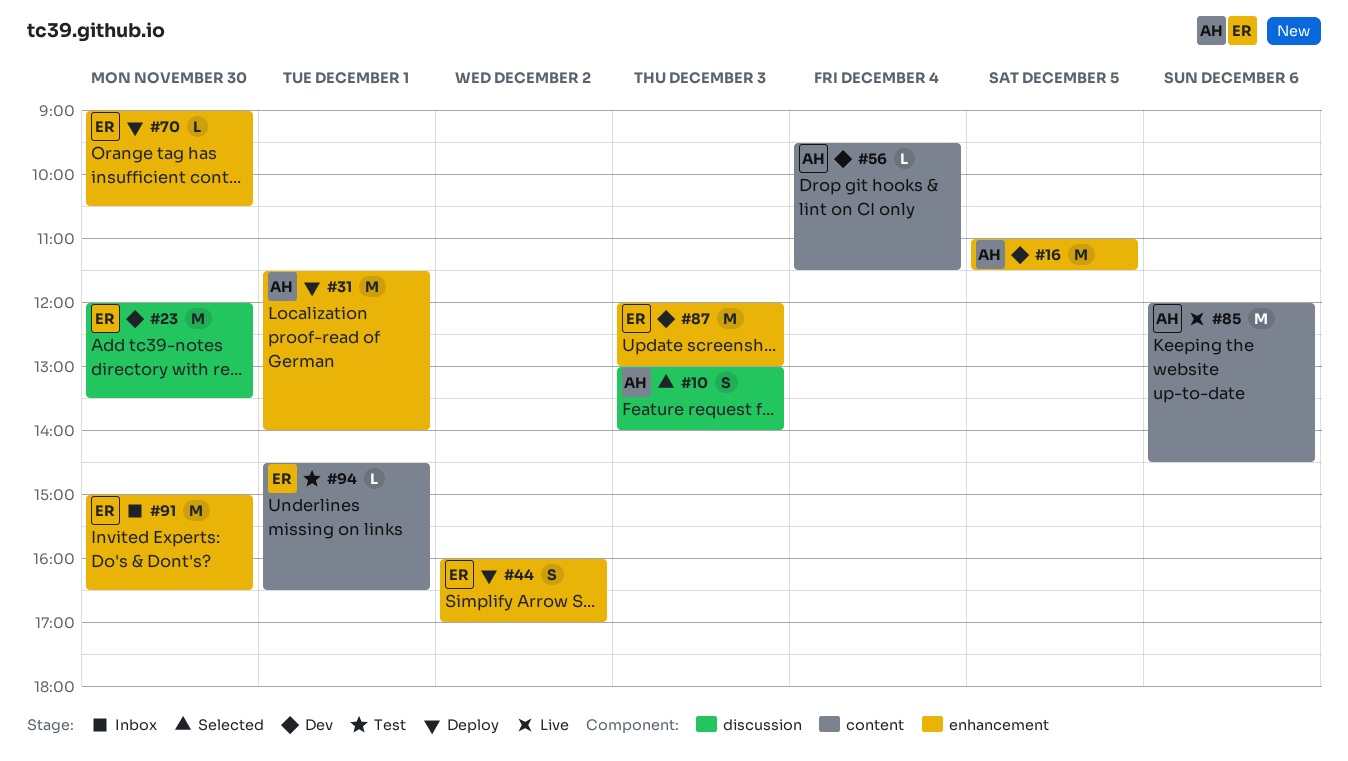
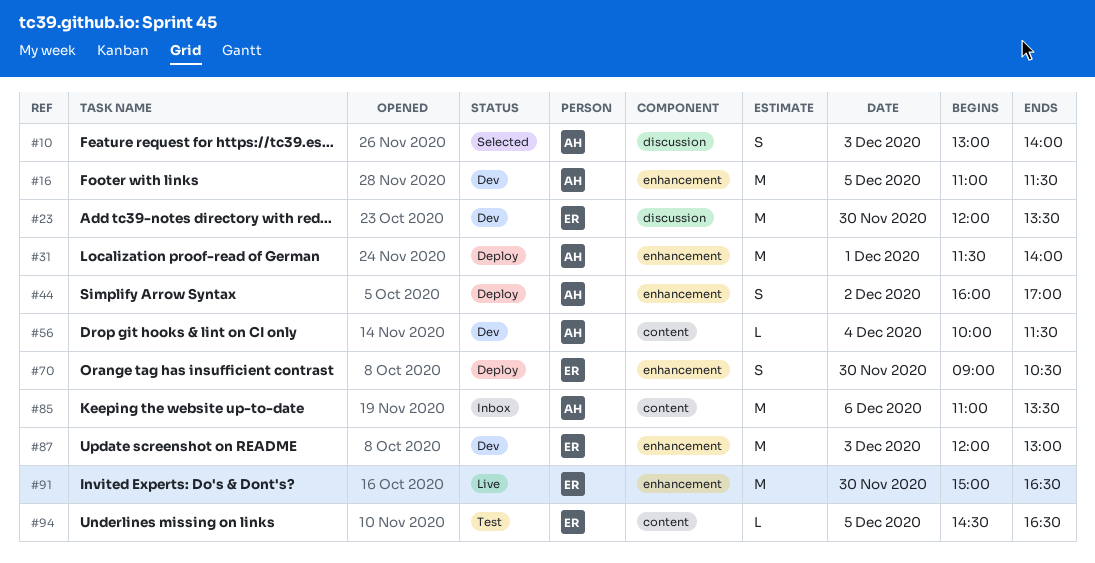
#44, owner: ER -> AH
#56, begins: 09:30 -> 10:00
#70, estimate: L -> S
#85, status: Live -> Inbox
#85, begins: 12:00 -> 11:00
#85, ends: 14:30 -> 13:30
#91, status: Inbox -> Live
#94, day: Dec 1 -> Dec 5

